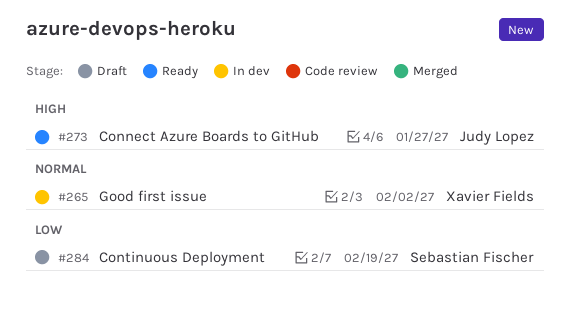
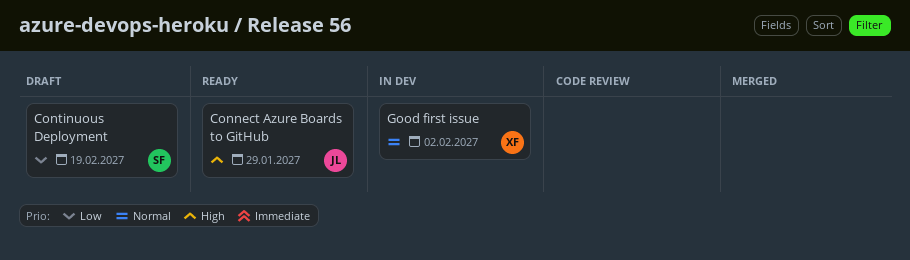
Connect Azure Boards to GitHub, due: Jan 27 -> Jan 29

